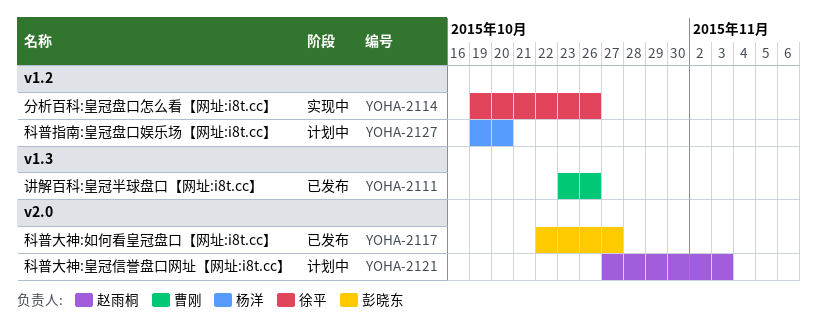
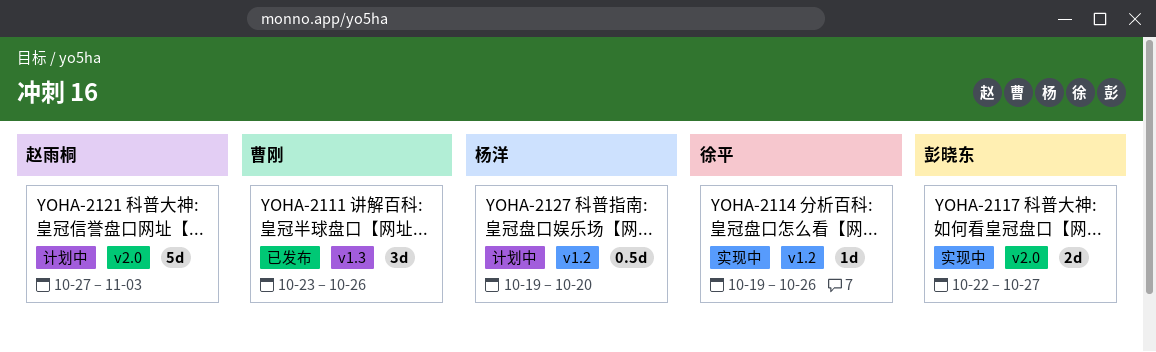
YOHA-2117, status: 已发布 -> 实现中

